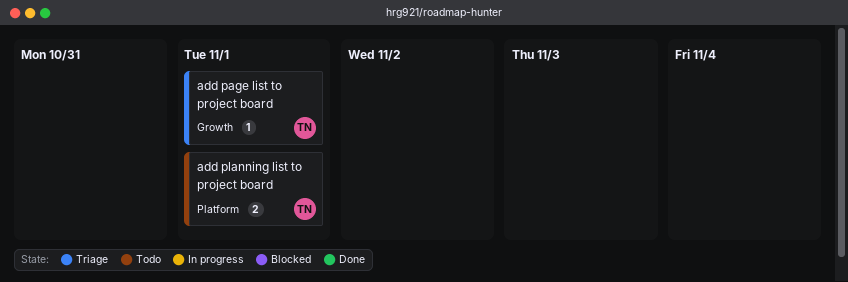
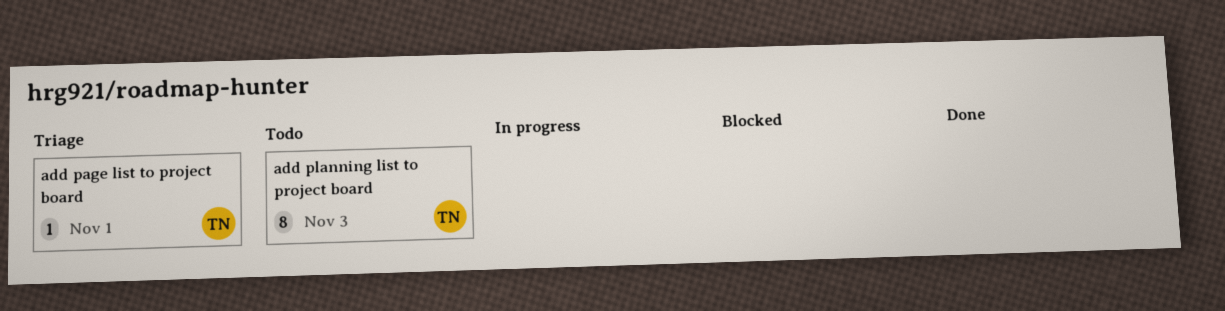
add planning list to project board, estimate: 2 -> 8
add planning list to project board, due: Nov 1 -> Nov 3

